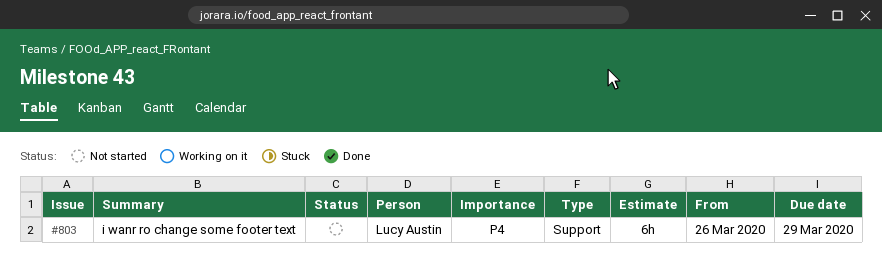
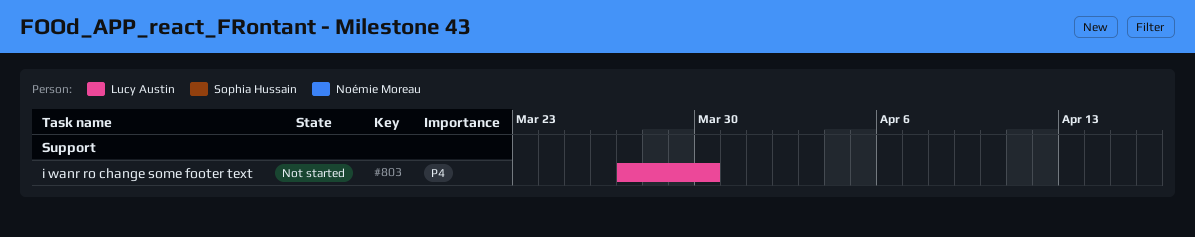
#803, start: Mar 26 -> Mar 27
#803, due: Mar 29 -> Mar 30

